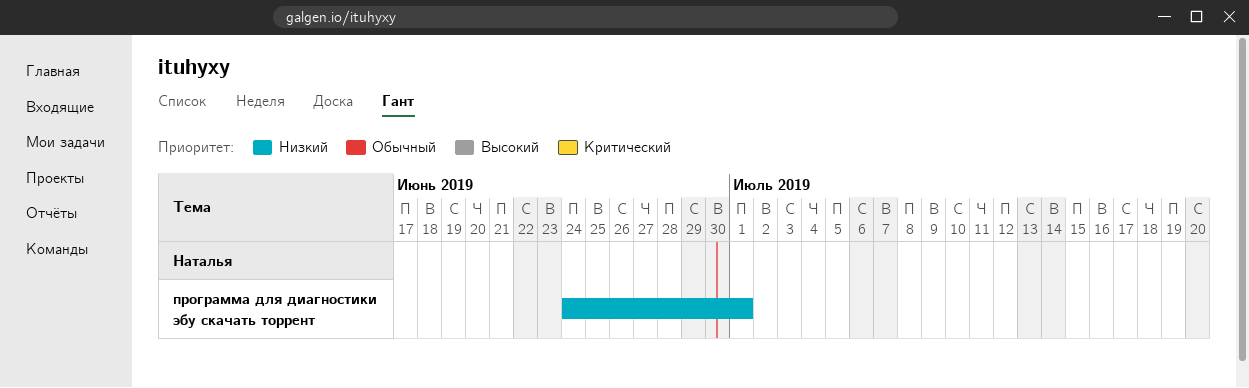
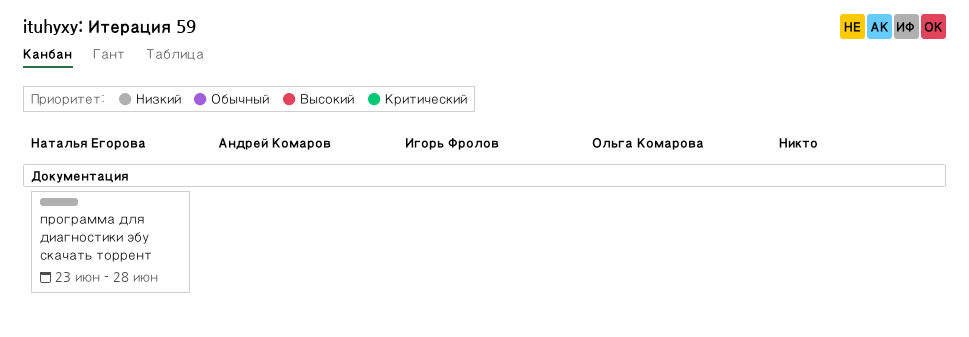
программа для диагностики эбу скачать торрент, start: Jun 24 -> Jun 23
программа для диагностики эбу скачать торрент, due: Jul 1 -> Jun 28

